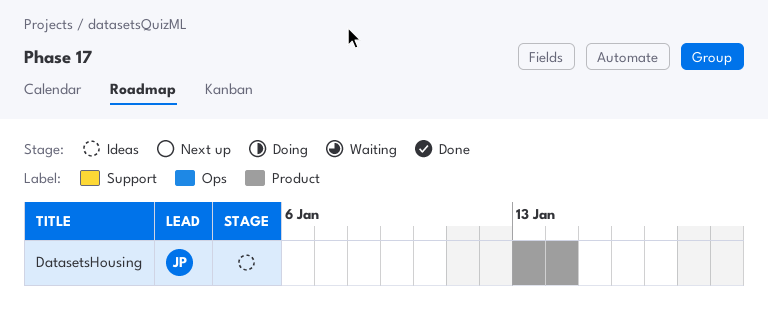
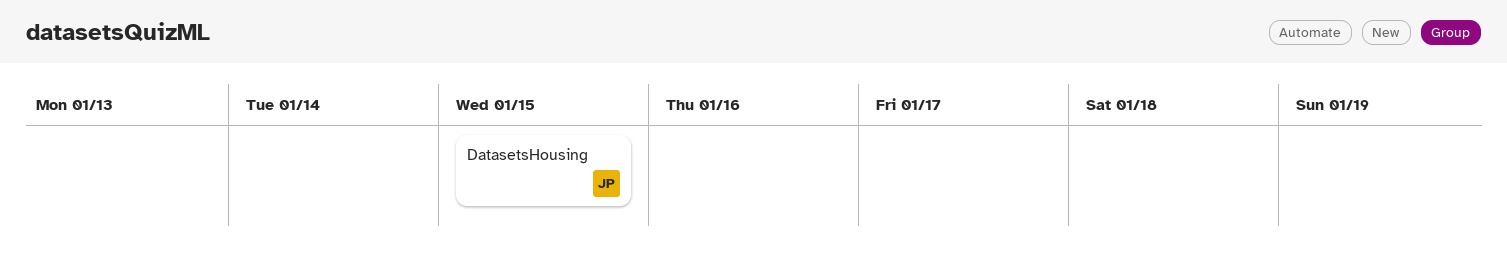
DatasetsHousing, due: Jan 14 -> Jan 15

